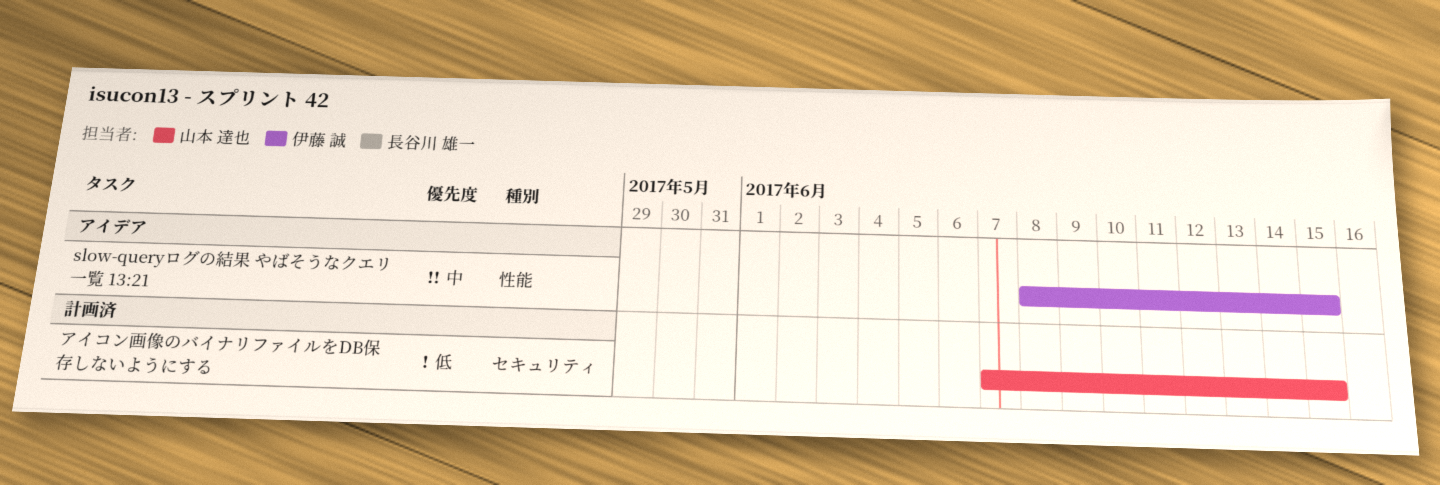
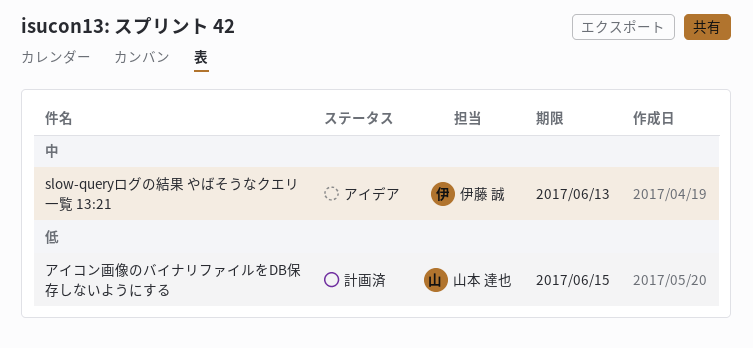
slow-queryログの結果 やばそうなクエリ一覧 13:21, due: Jun 15 -> Jun 13

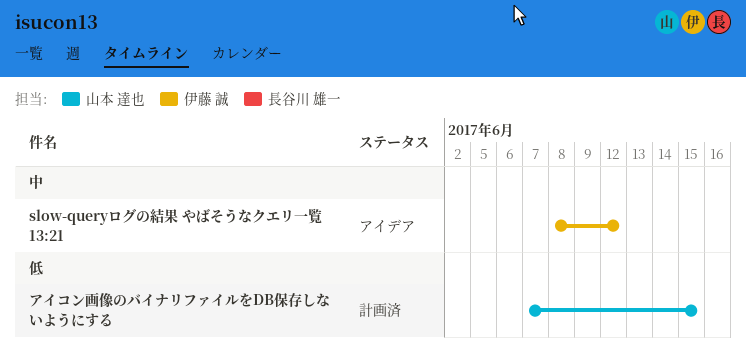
slow-queryログの結果 やばそうなクエリ一覧 13:21, due: Jun 13 -> Jun 12

